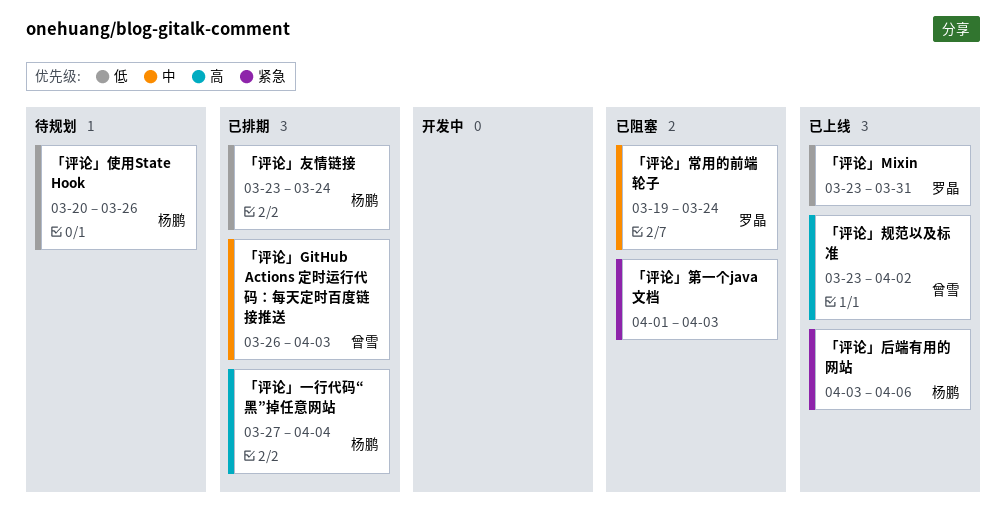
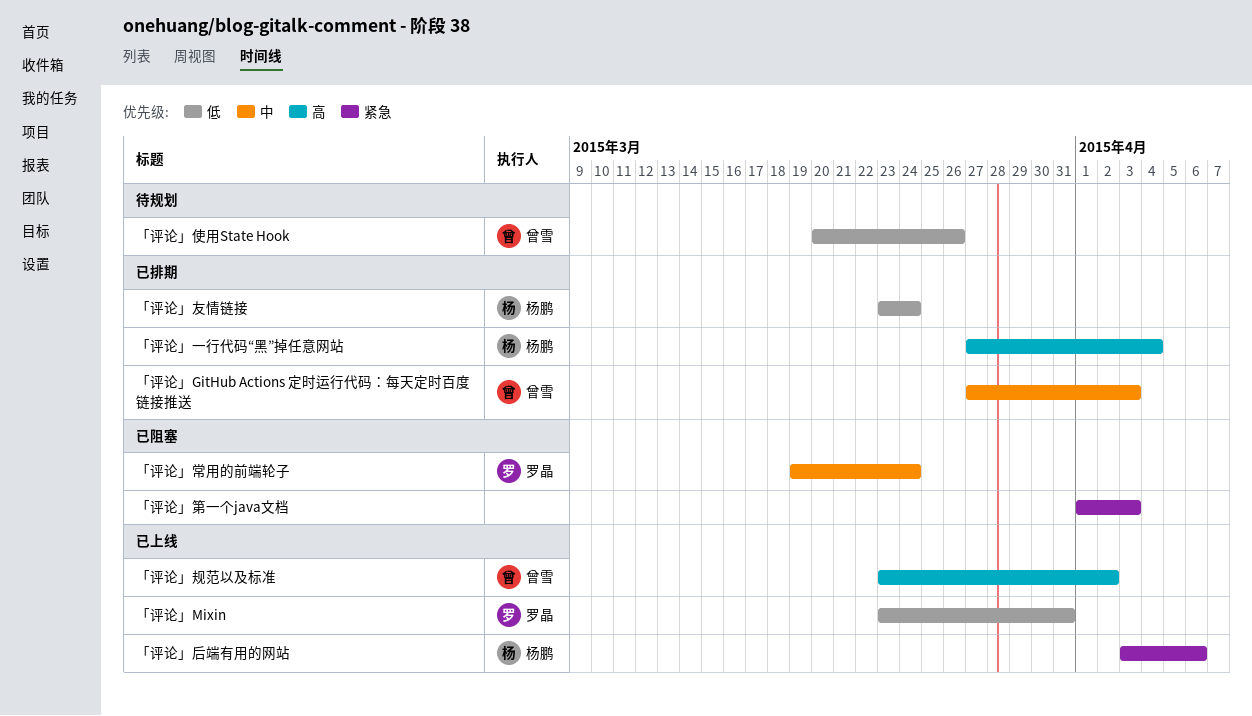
「评论」GitHub Actions 定时运行代码：每天定时百度链接推送, start: Mar 26 -> Mar 27
「评论」使用State Hook, owner: 杨鹏 -> 曾雪

